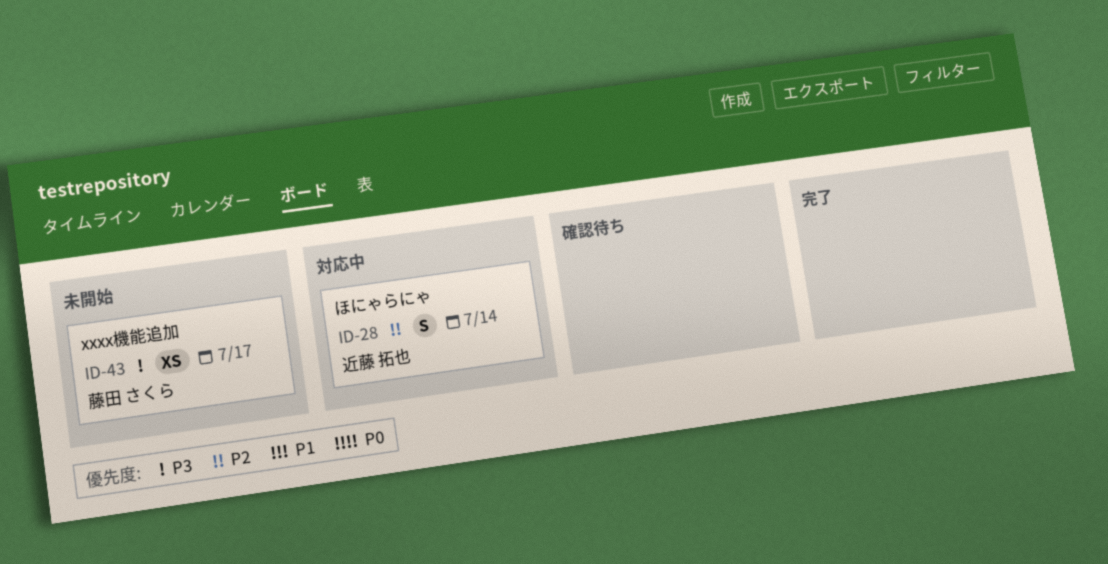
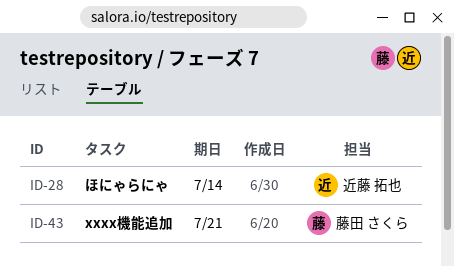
ID-43, due: Jul 17 -> Jul 21

